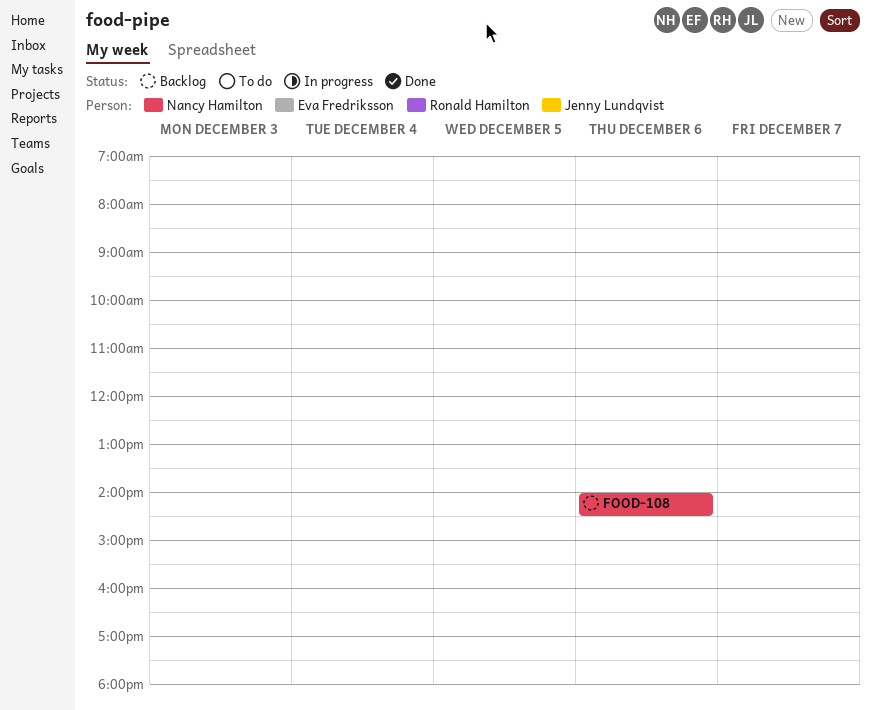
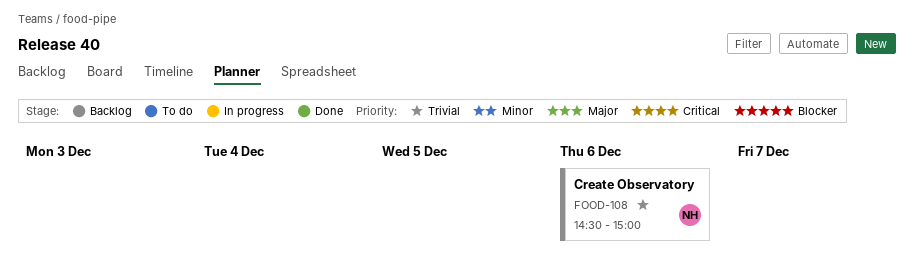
FOOD-108, begins: 14:00 -> 14:30
FOOD-108, ends: 14:30 -> 15:00

